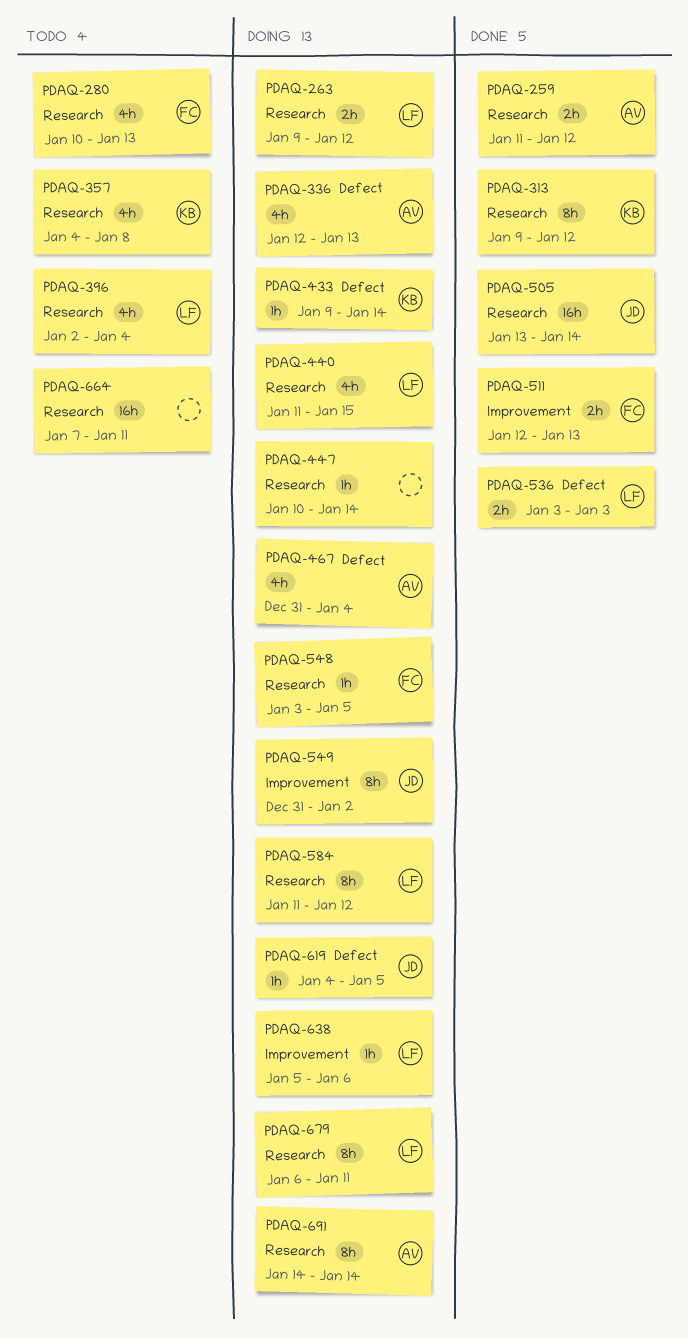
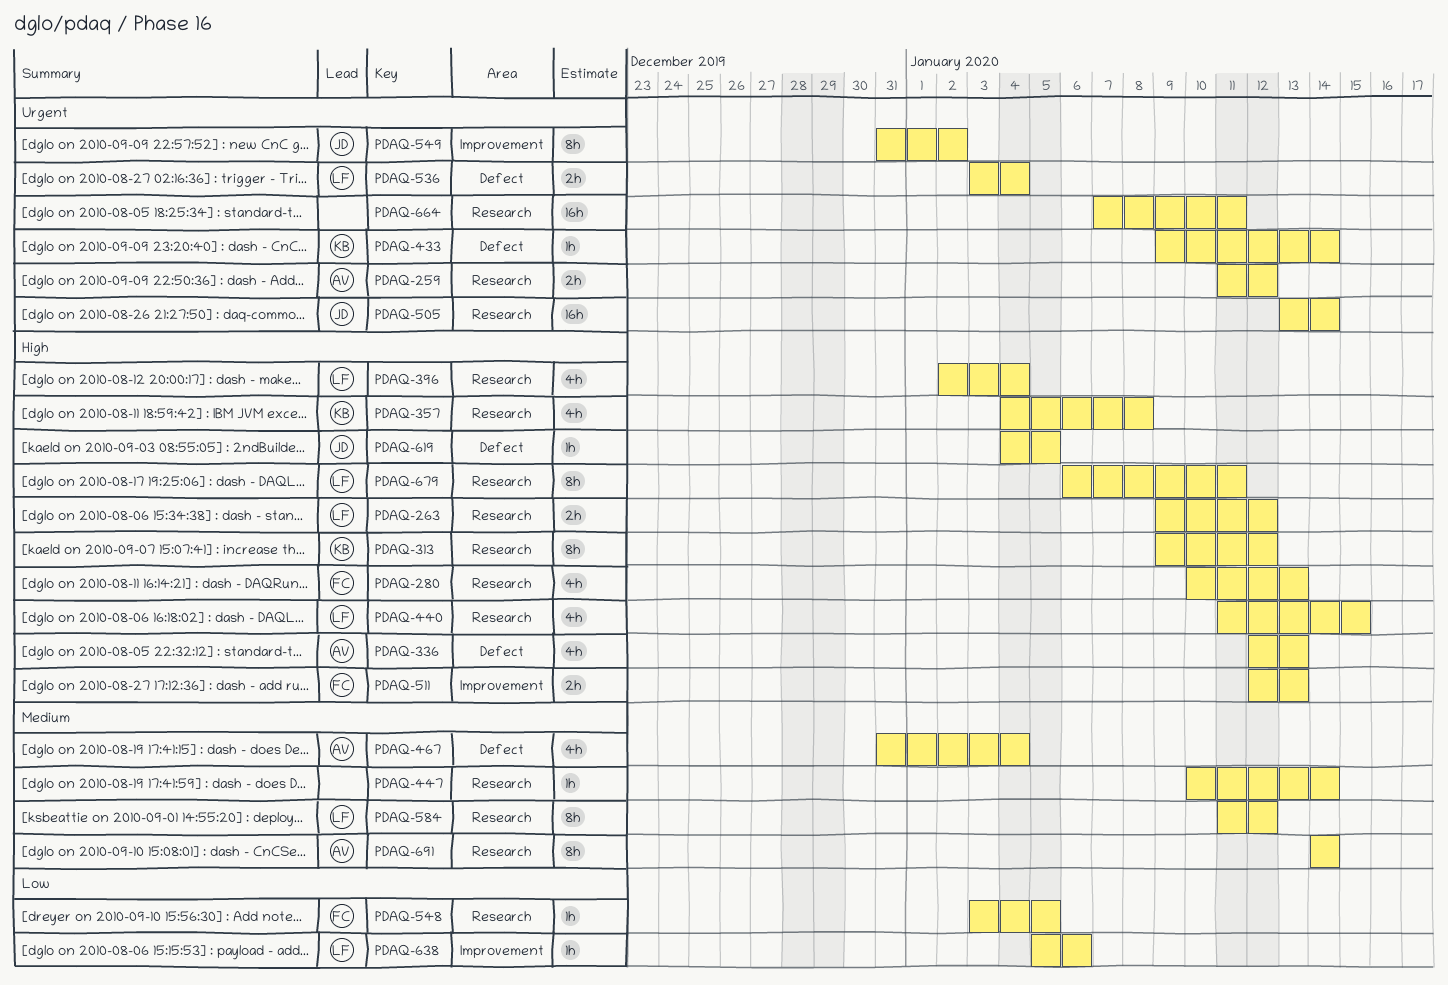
PDAQ-536, due: Jan 3 -> Jan 4

